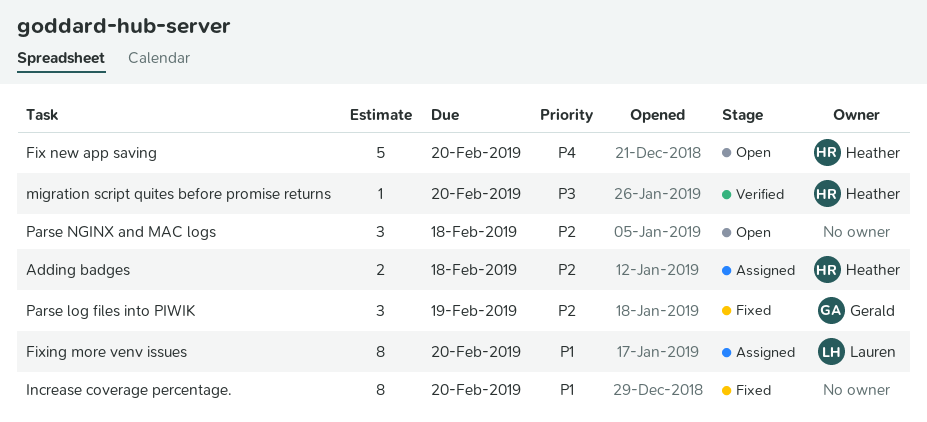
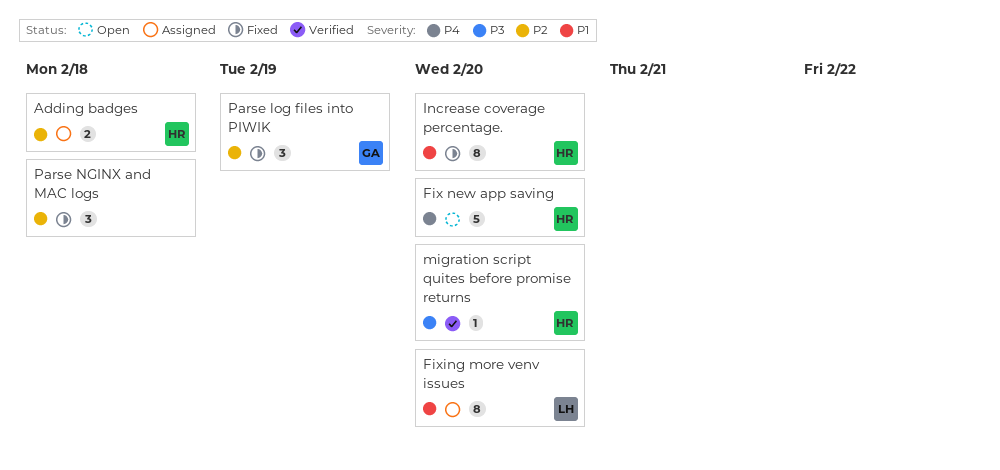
Increase coverage percentage., owner: none -> Heather
Parse NGINX and MAC logs, status: Open -> Fixed

